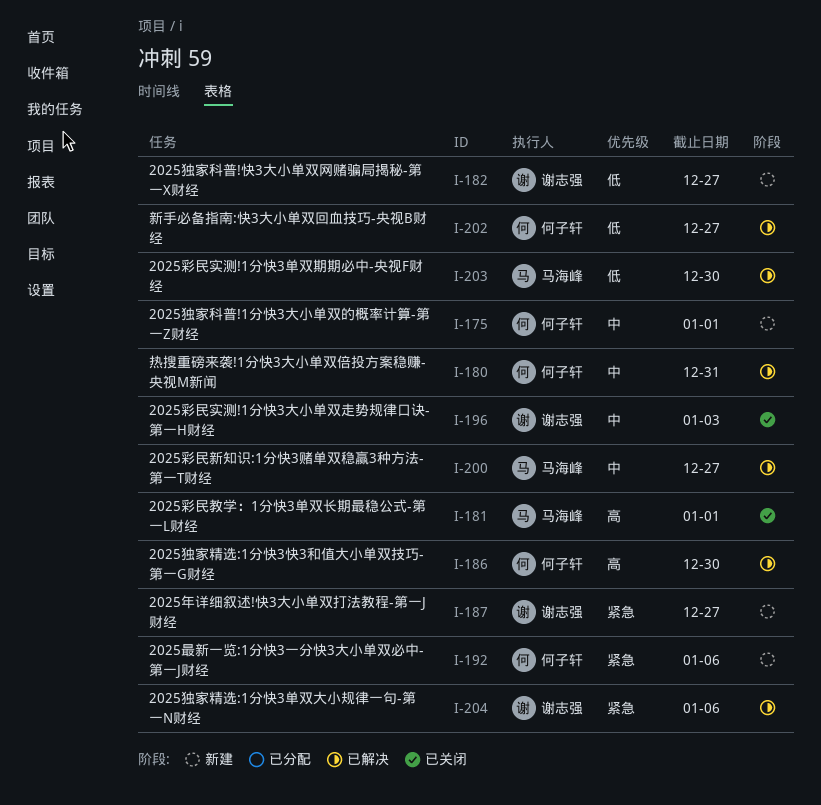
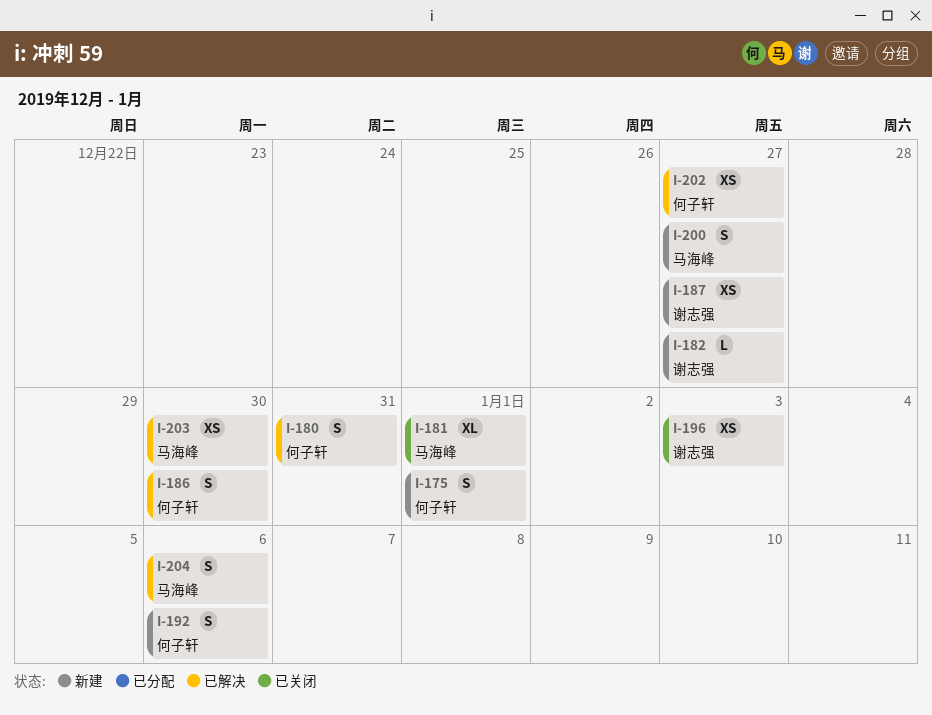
I-200, status: 已解决 -> 新建
I-204, owner: 谢志强 -> 马海峰

